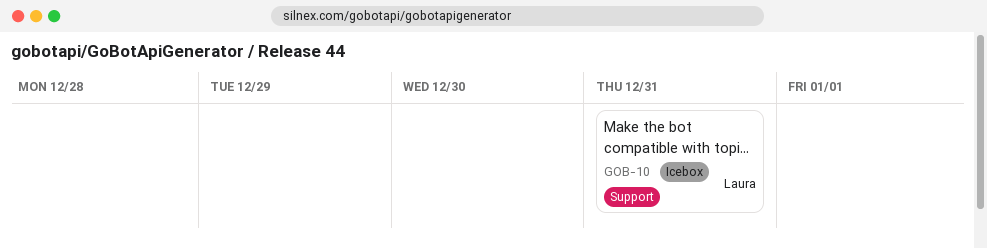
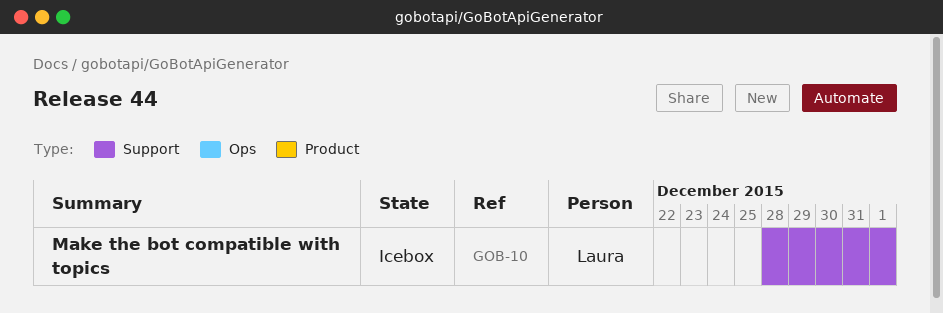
GOB-10, due: Dec 31 -> Jan 1

